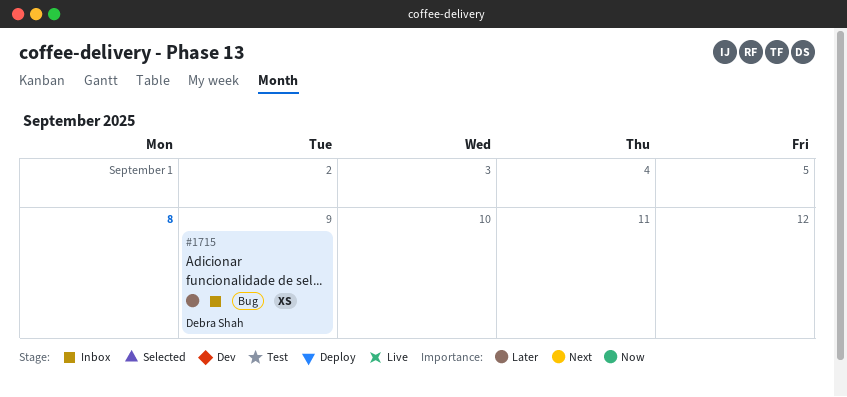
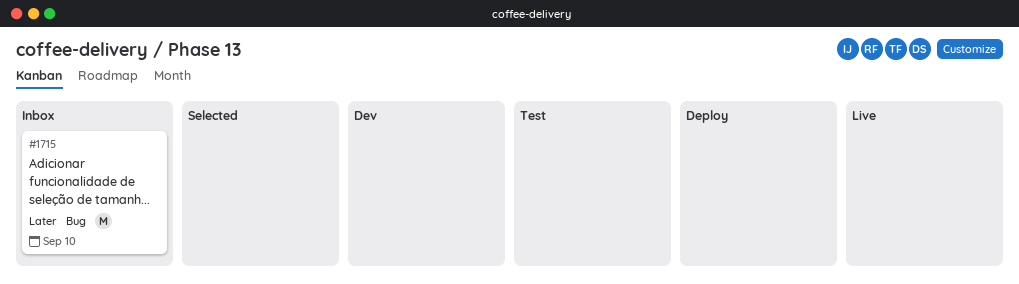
#1715, estimate: XS -> M
#1715, due: Sep 9 -> Sep 10

